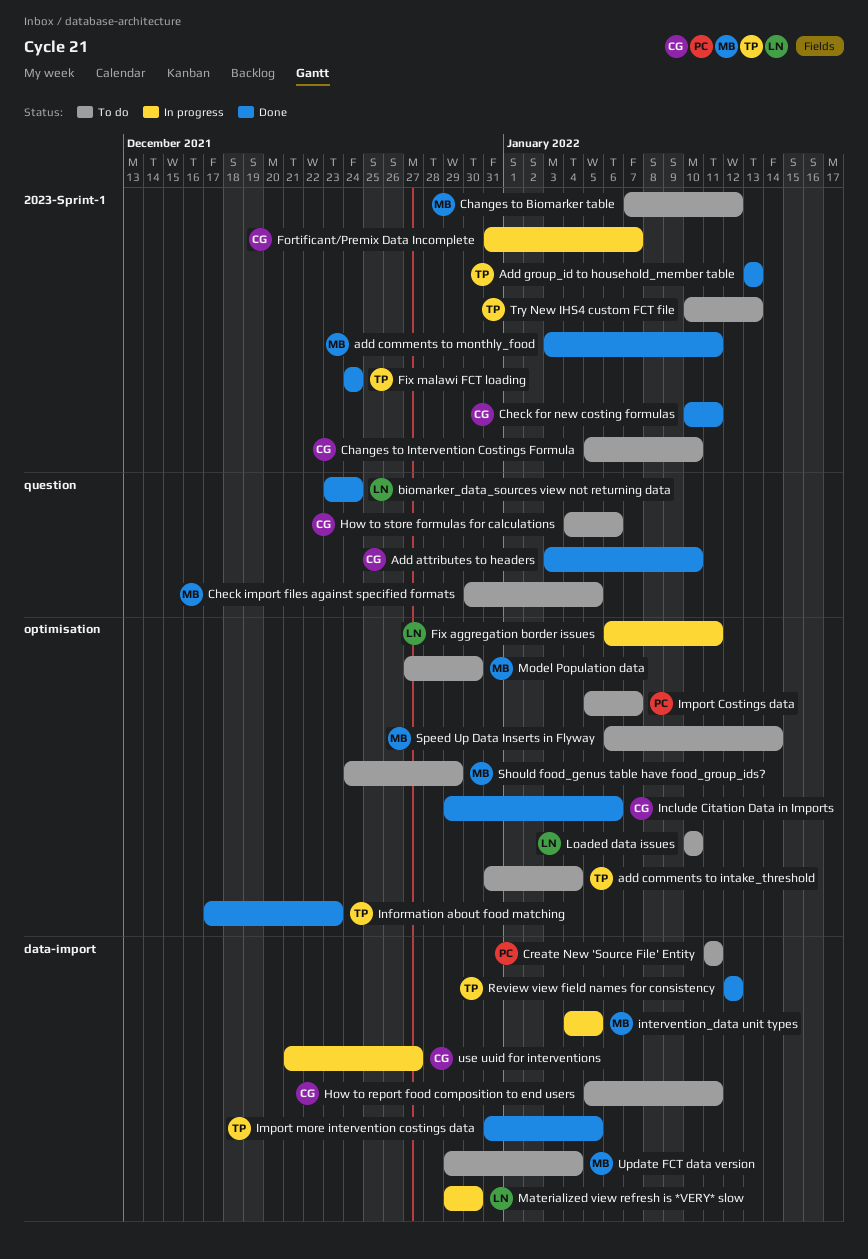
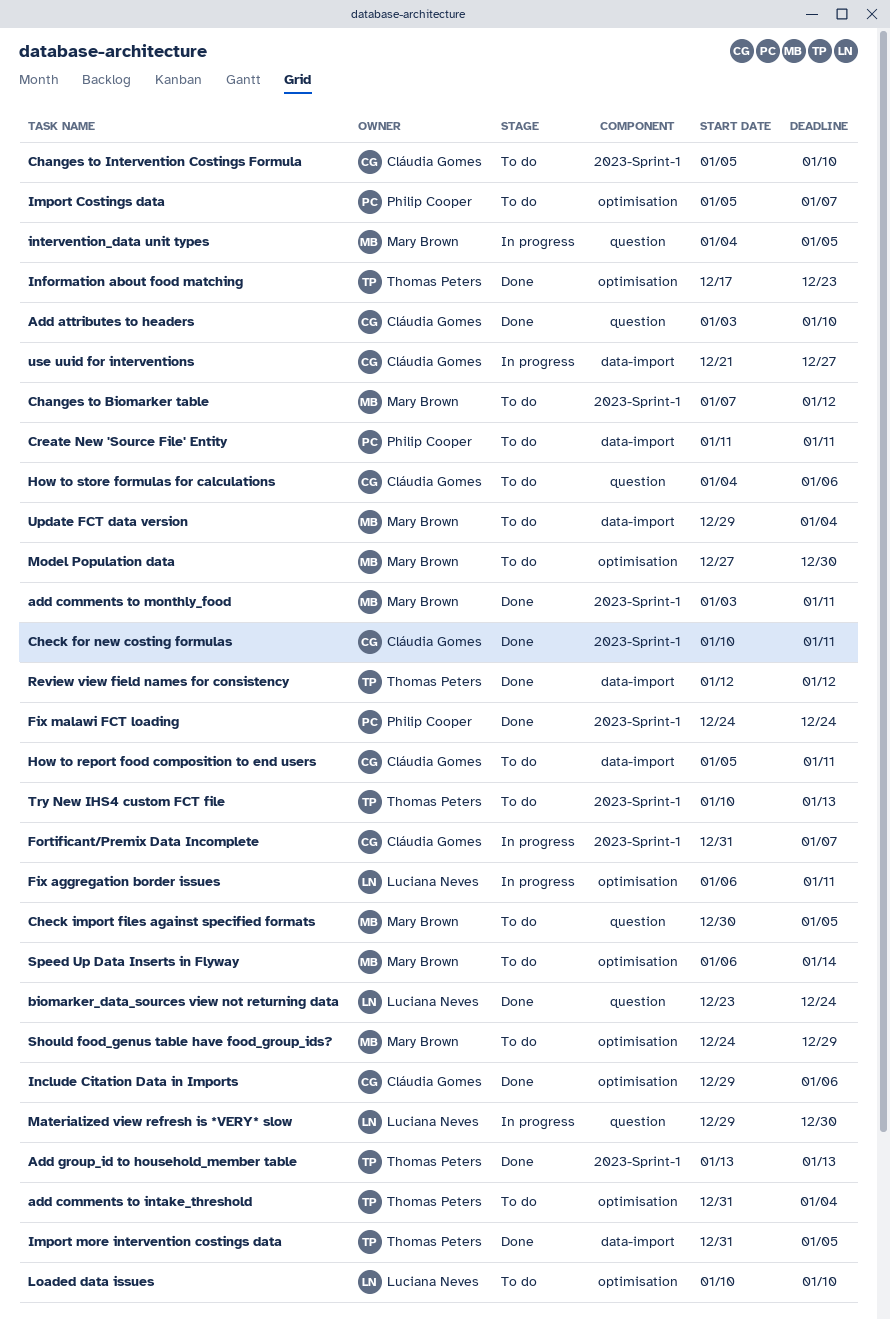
Fix malawi FCT loading, owner: Thomas Peters -> Philip Cooper
intervention_data unit types, label: data-import -> question
Materialized view refresh is *VERY* slow, label: data-import -> question

